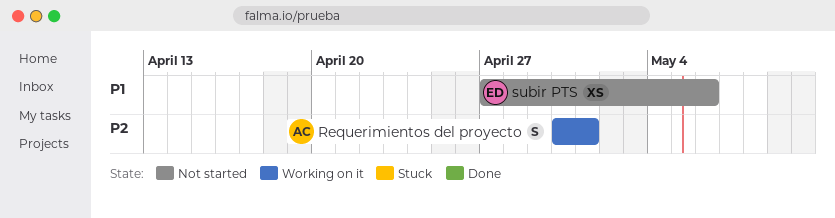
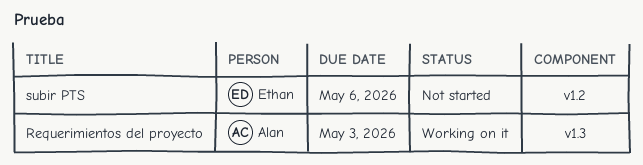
Requerimientos del proyecto, due: May 1 -> May 3

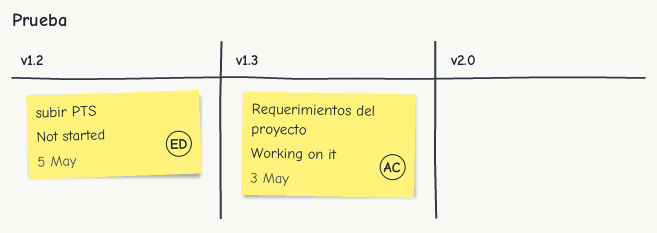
subir PTS, due: May 6 -> May 5

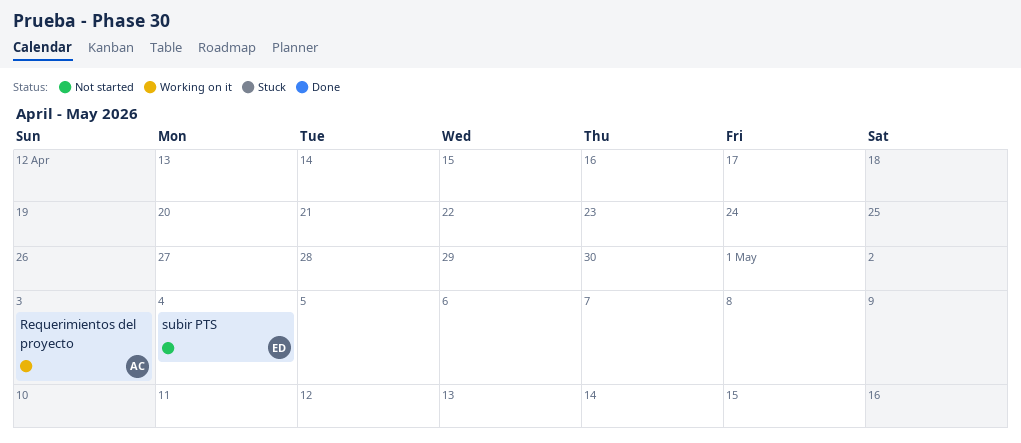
subir PTS, due: May 5 -> May 4

